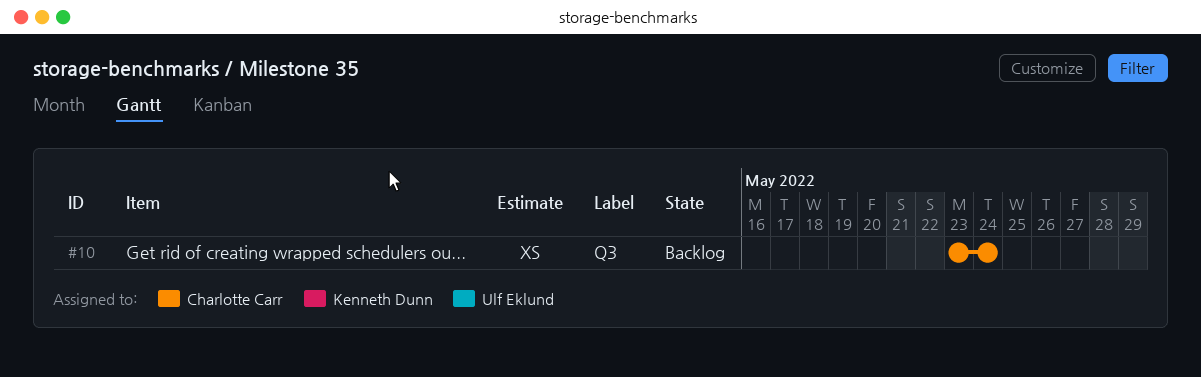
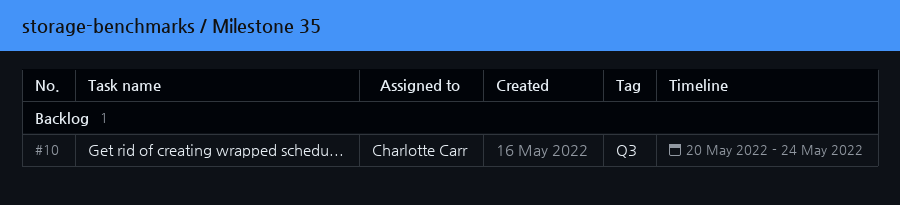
#10, start: May 23 -> May 20

